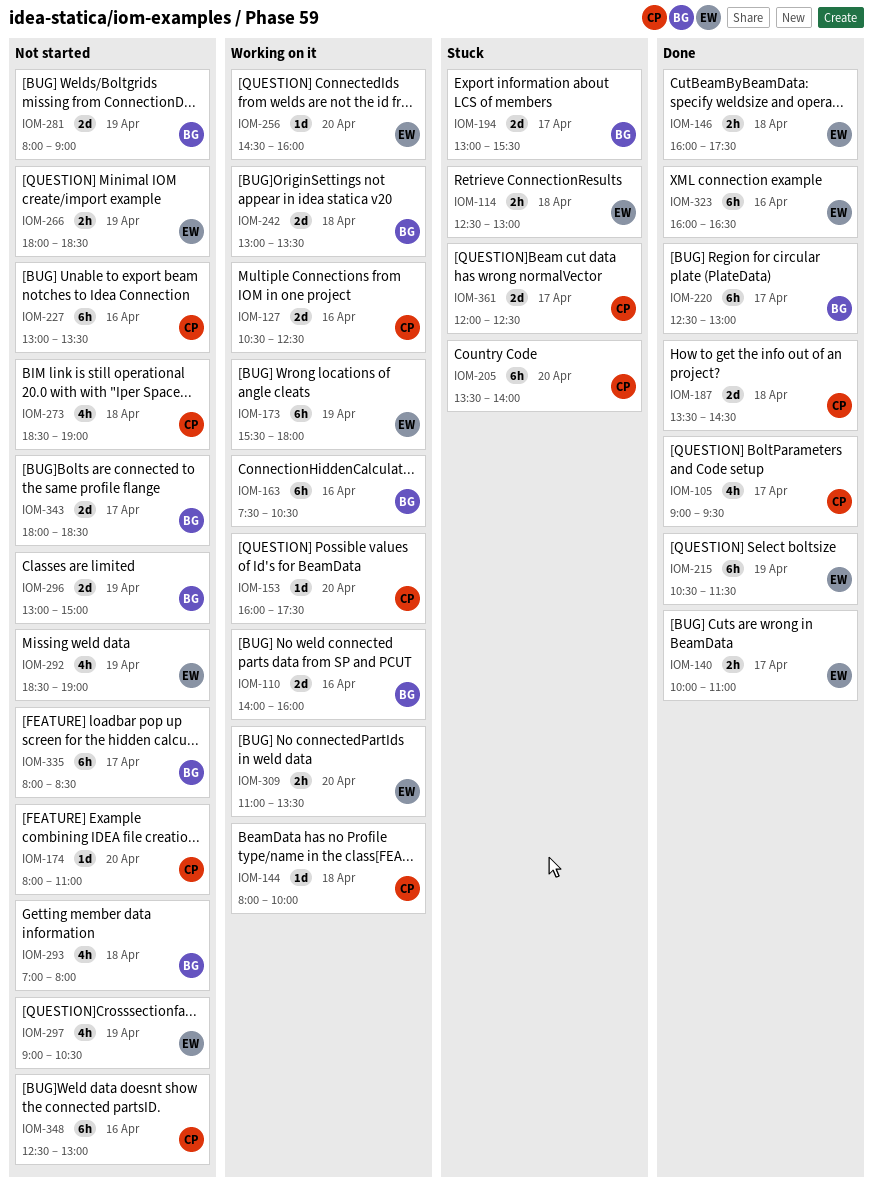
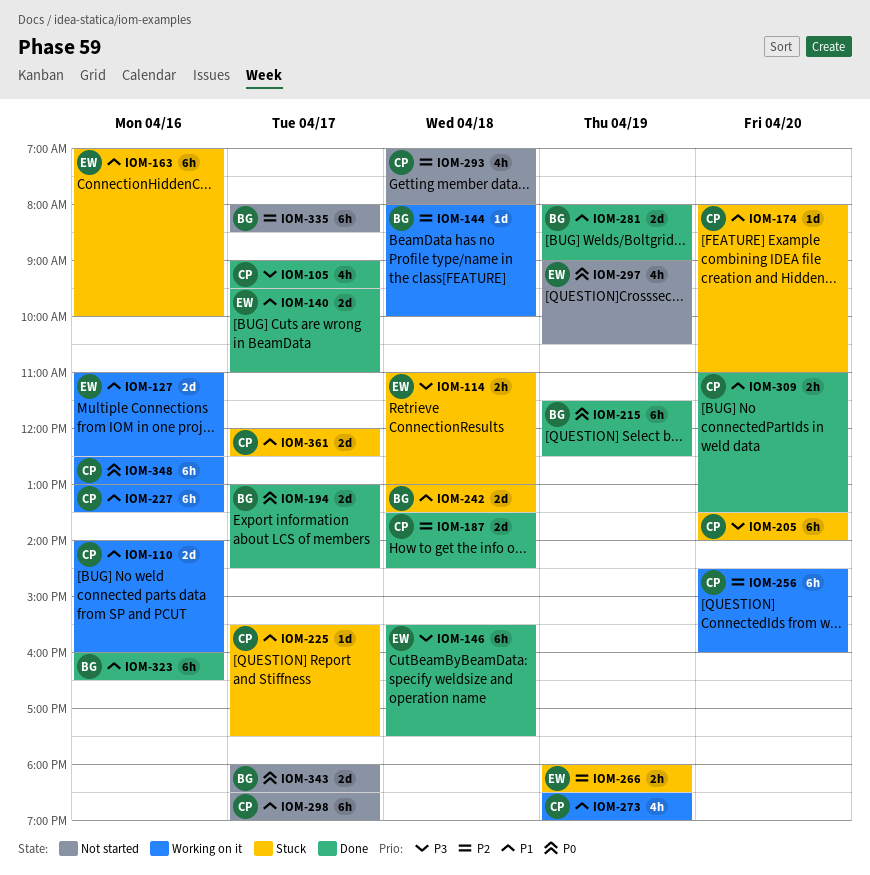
IOM-110, owner: BG -> CP
IOM-114, begins: 12:30 -> 11:00
IOM-127, owner: CP -> EW
IOM-127, begins: 10:30 -> 11:00
IOM-140, estimate: 2h -> 2d
IOM-140, begins: 10:00 -> 09:30
IOM-144, owner: CP -> BG
IOM-146, estimate: 2h -> 6h
IOM-146, begins: 16:00 -> 15:30
IOM-153: present -> none
IOM-163, status: Working on it -> Stuck
IOM-163, owner: BG -> EW
IOM-163, begins: 07:30 -> 07:00
IOM-163, ends: 10:30 -> 10:00
IOM-173: present -> none
IOM-174, status: Not started -> Stuck
IOM-194, status: Stuck -> Done
IOM-194, ends: 15:30 -> 14:30
IOM-215, owner: EW -> BG
IOM-215, begins: 10:30 -> 11:30
IOM-215, ends: 11:30 -> 12:30
IOM-220: present -> none
IOM-225: none -> present
IOM-227, status: Not started -> Working on it
IOM-242, status: Working on it -> Stuck
IOM-256, owner: EW -> CP
IOM-256, estimate: 1d -> 6h
IOM-266, status: Not started -> Stuck
IOM-273, status: Not started -> Working on it
IOM-273, day: Apr 18 -> Apr 19
IOM-281, status: Not started -> Done
IOM-292: present -> none
IOM-293, owner: BG -> CP
IOM-296: present -> none
IOM-298: none -> present
IOM-309, status: Working on it -> Done
IOM-309, owner: EW -> CP
IOM-323, owner: EW -> BG
IOM-348, status: Not started -> Working on it

